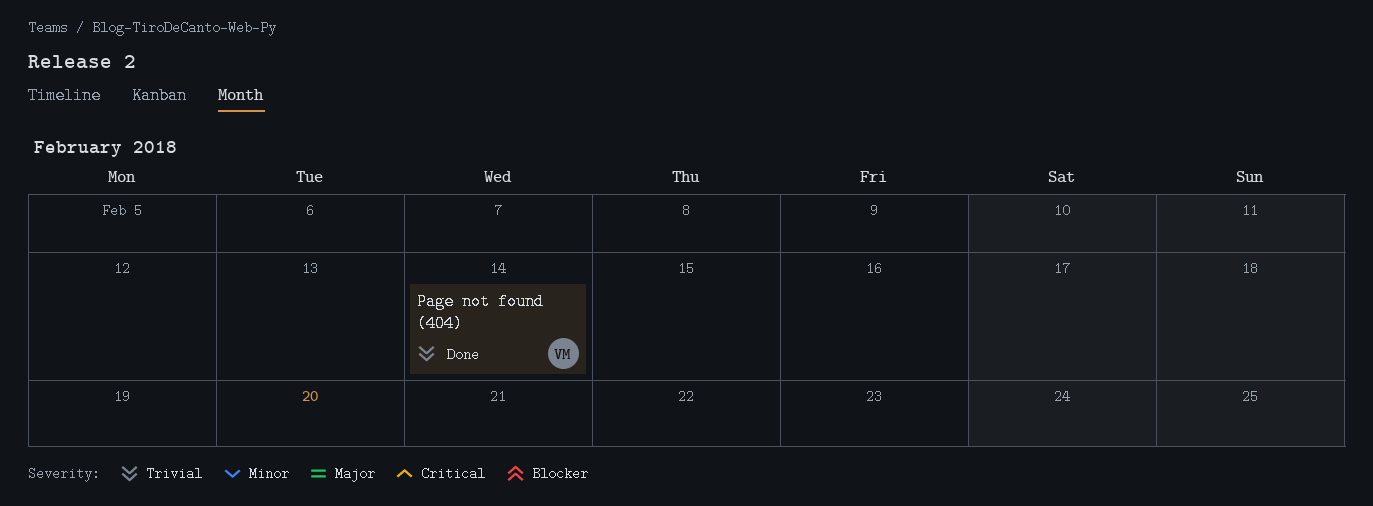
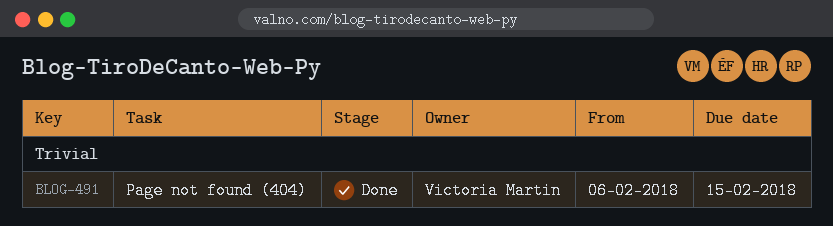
Page not found (404), due: Feb 14 -> Feb 15

